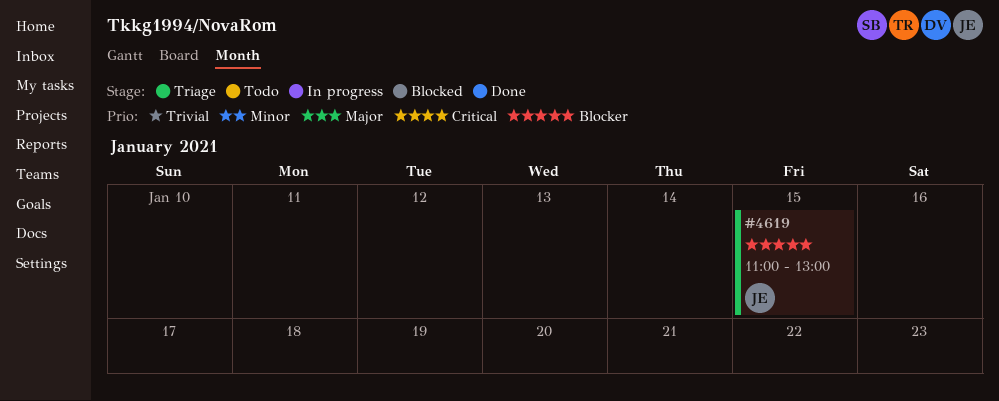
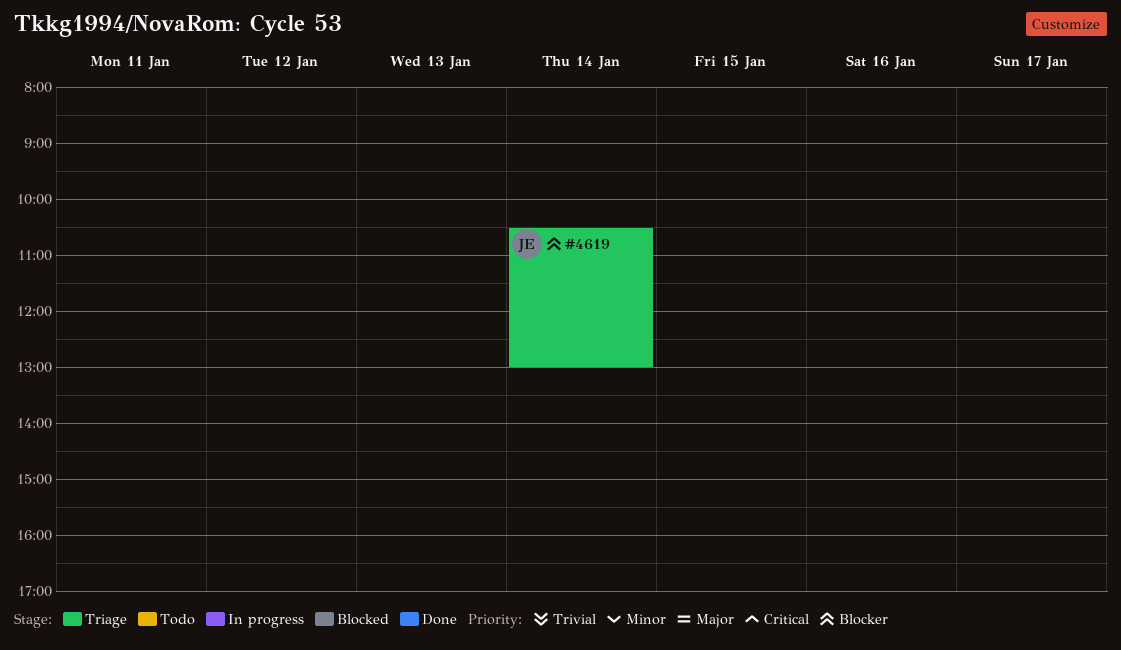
#4619, day: Jan 15 -> Jan 14
#4619, begins: 11:00 -> 10:30

